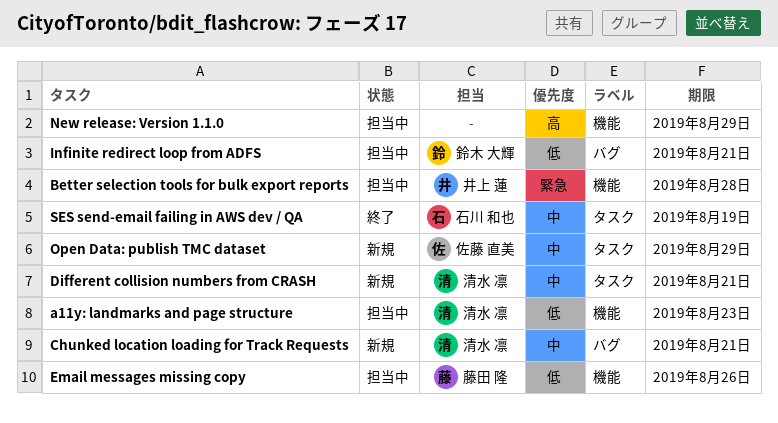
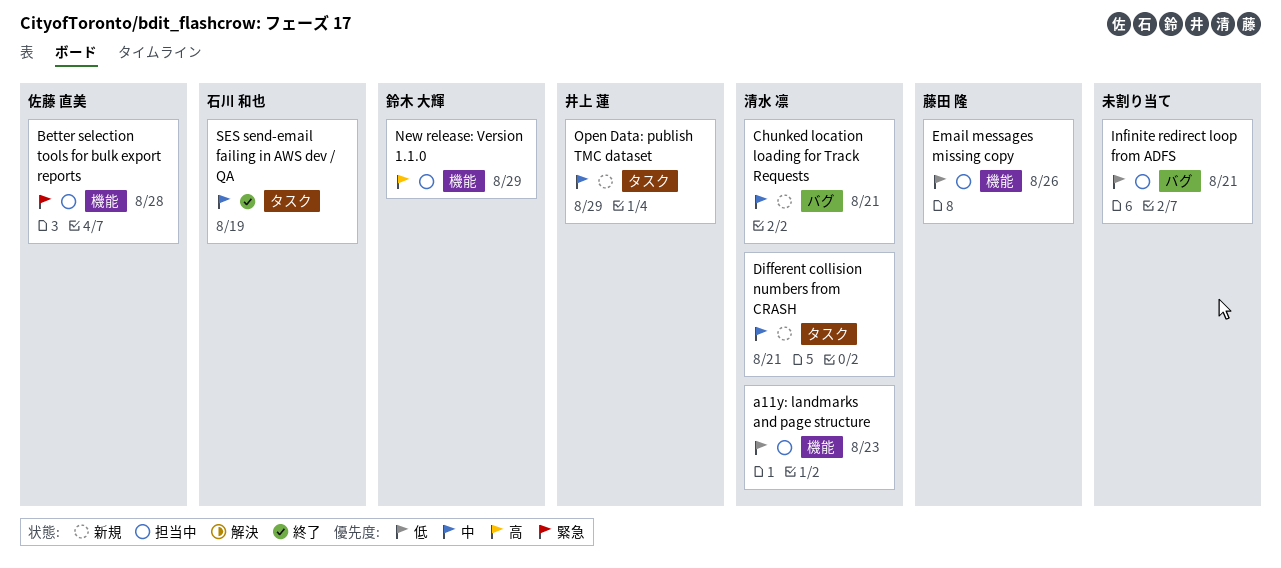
Better selection tools for bulk export reports, owner: 井上 蓮 -> 佐藤 直美
Infinite redirect loop from ADFS, owner: 鈴木 大輝 -> none
New release: Version 1.1.0, owner: none -> 鈴木 大輝
Open Data: publish TMC dataset, owner: 佐藤 直美 -> 井上 蓮

